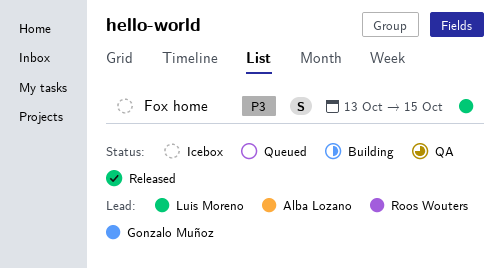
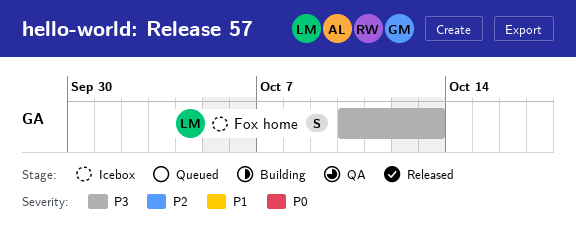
Fox home, start: Oct 13 -> Oct 10
Fox home, due: Oct 15 -> Oct 13

